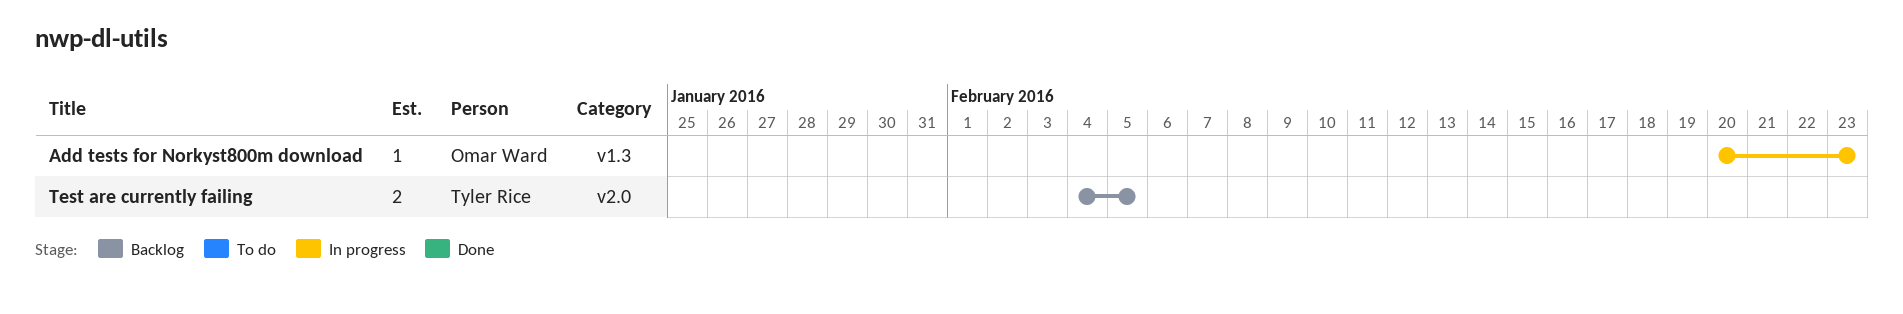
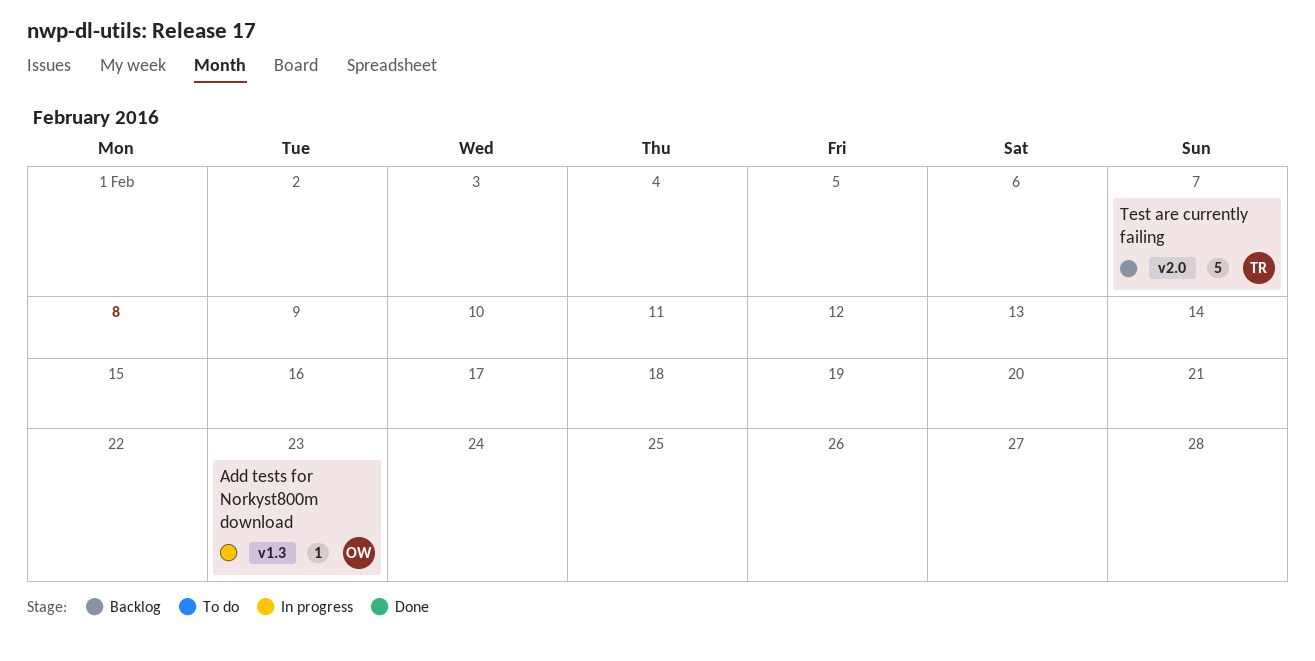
Test are currently failing, estimate: 2 -> 5
Test are currently failing, due: Feb 5 -> Feb 7

